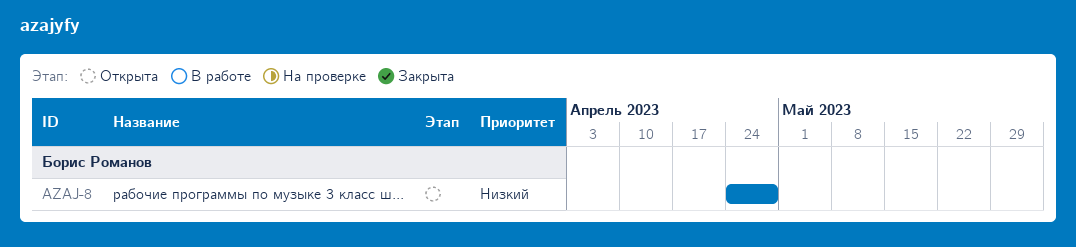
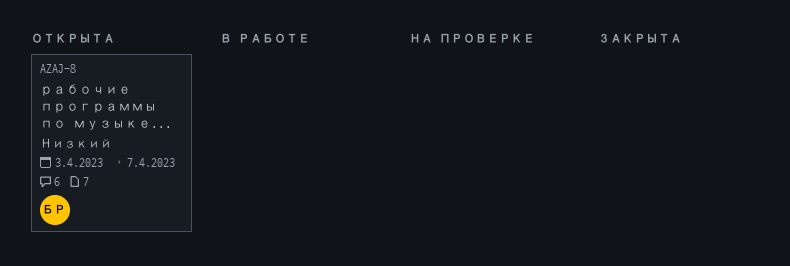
AZAJ-8, start: Apr 24 -> Apr 3
AZAJ-8, due: Apr 28 -> Apr 7

